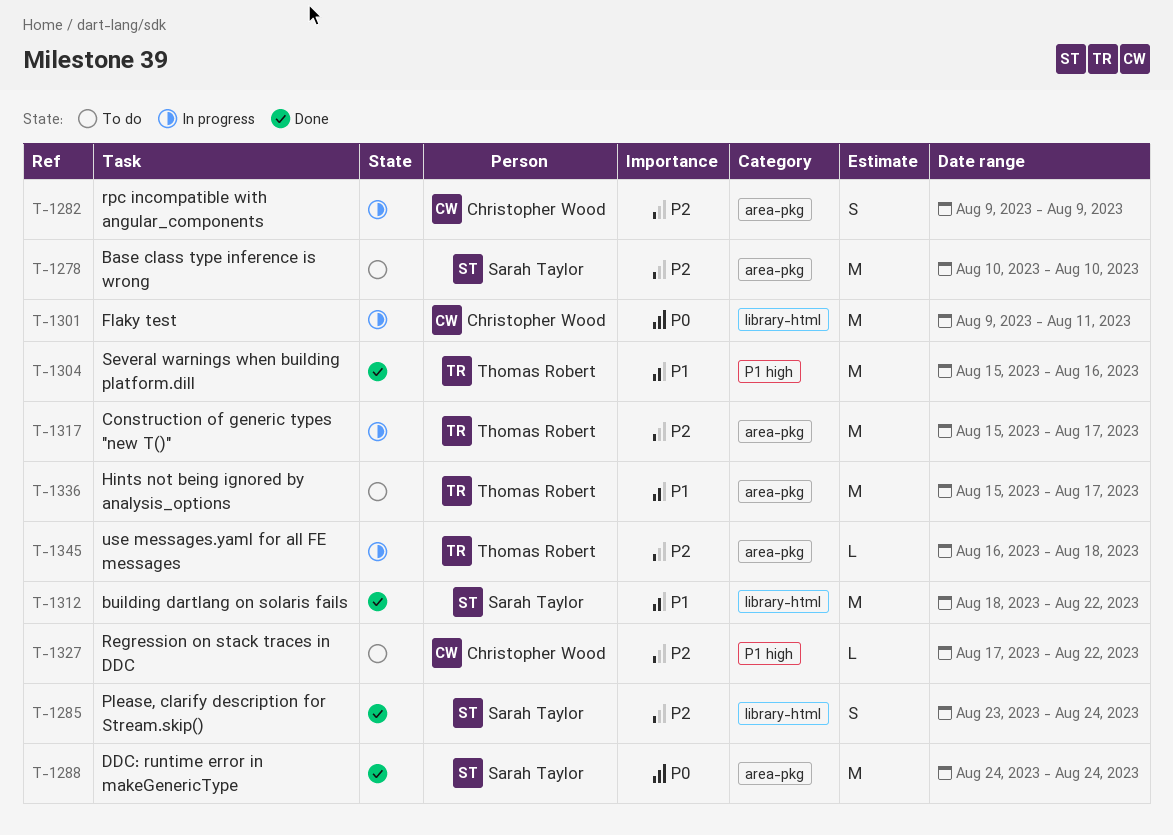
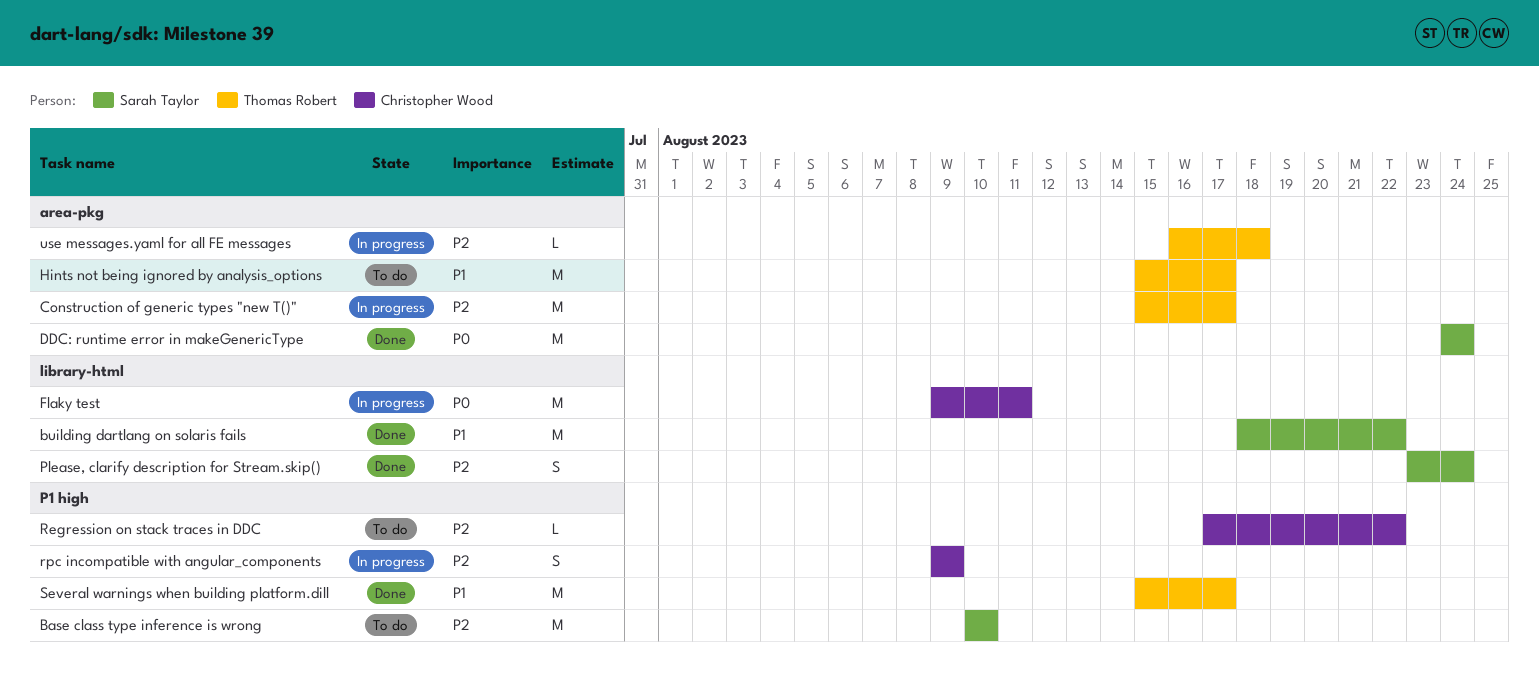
Base class type inference is wrong, label: area-pkg -> P1 high
rpc incompatible with angular_components, label: area-pkg -> P1 high
Several warnings when building platform.dill, due: Aug 16 -> Aug 17

